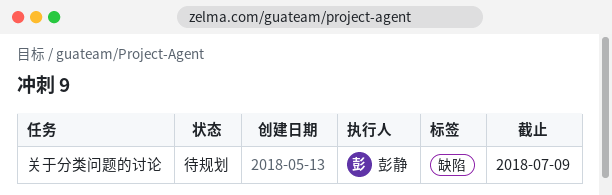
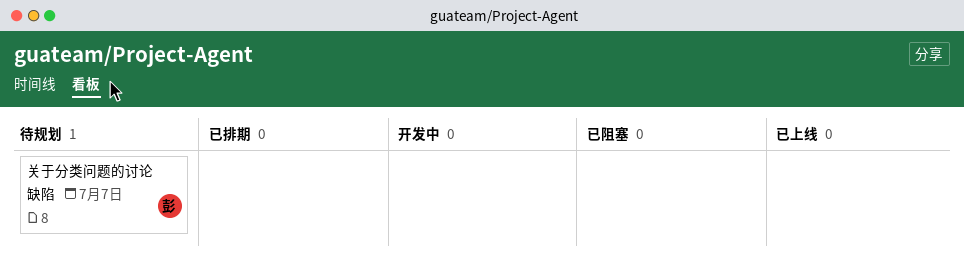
关于分类问题的讨论, due: Jul 9 -> Jul 7

